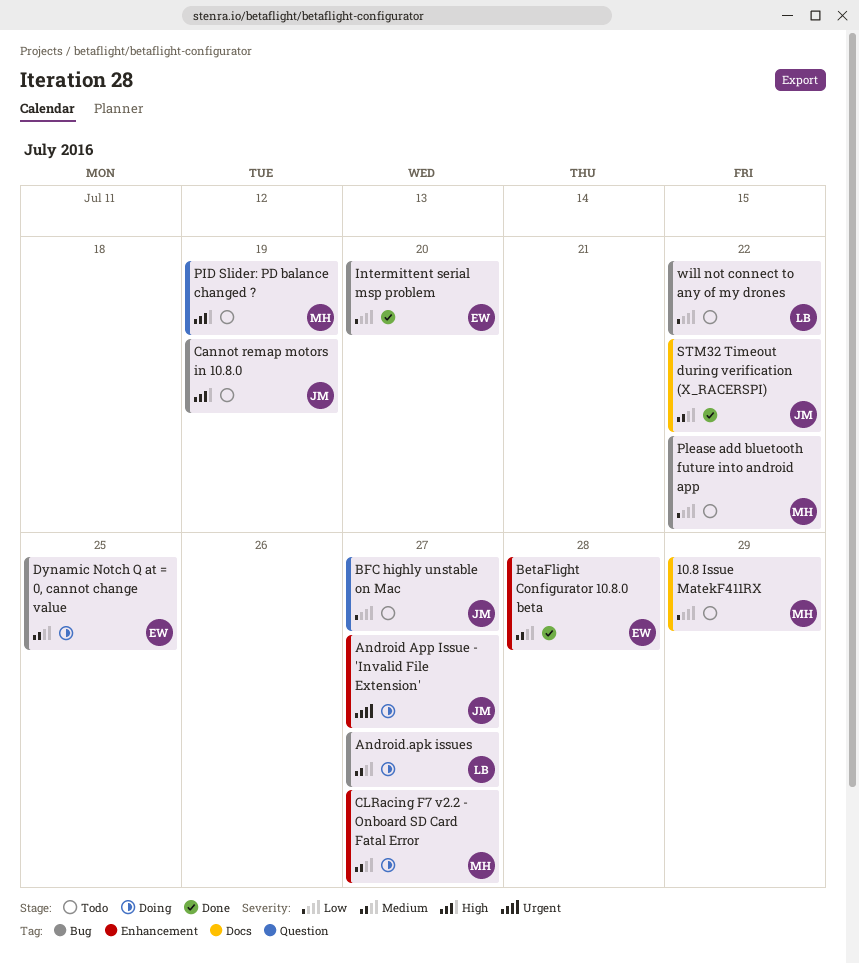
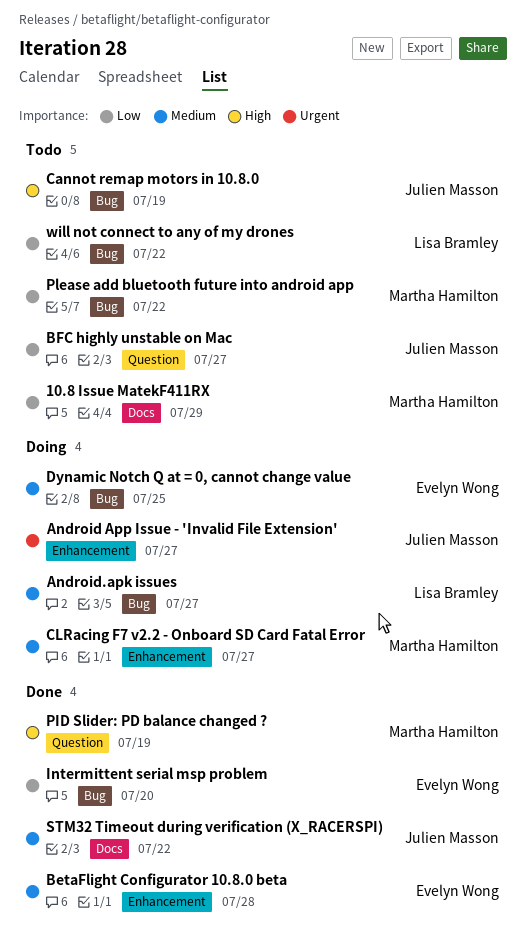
PID Slider: PD balance changed ?, status: Todo -> Done

